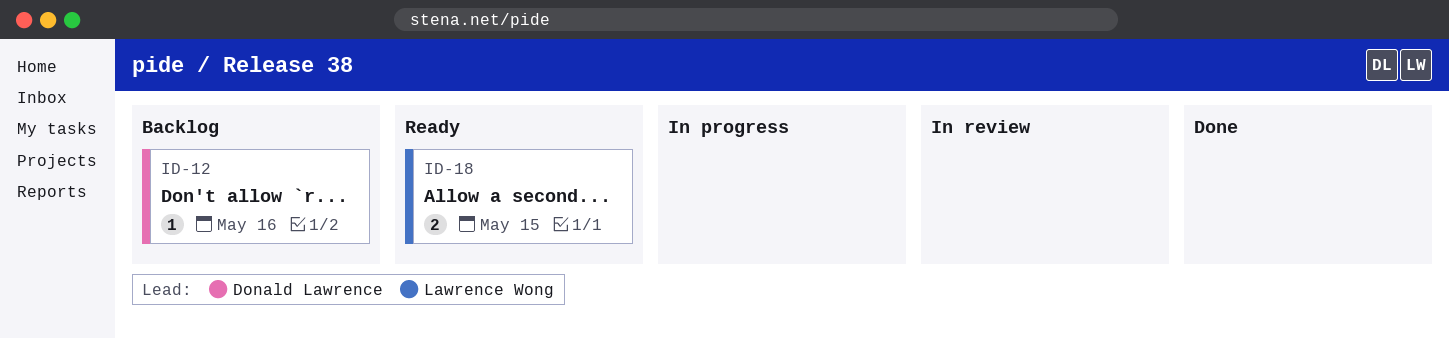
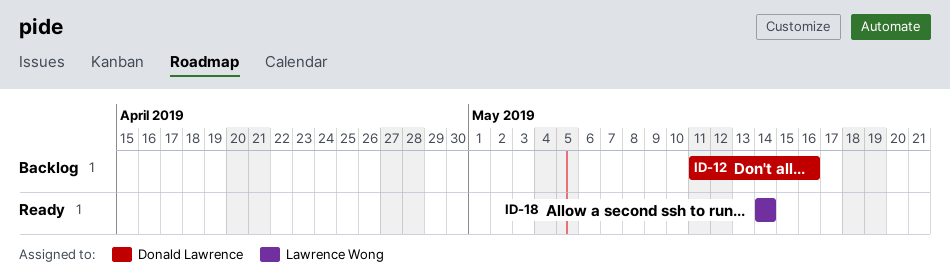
ID-18, due: May 15 -> May 14

